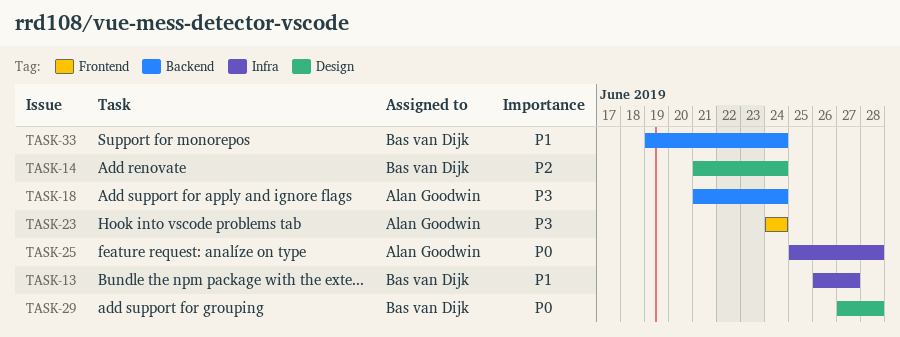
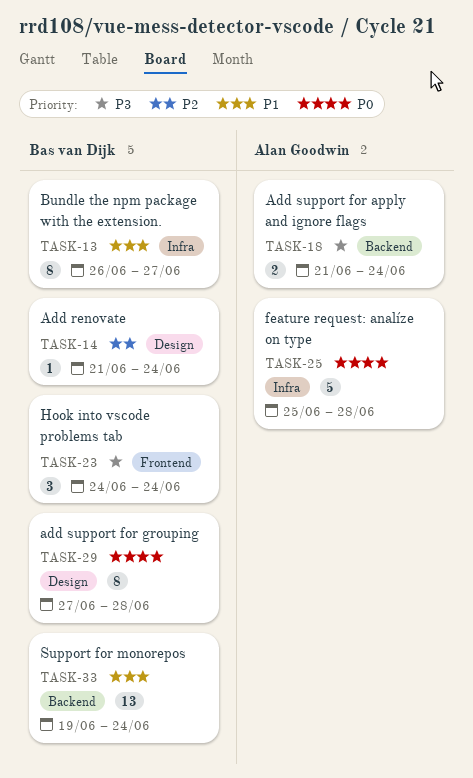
TASK-23, owner: Alan Goodwin -> Bas van Dijk

